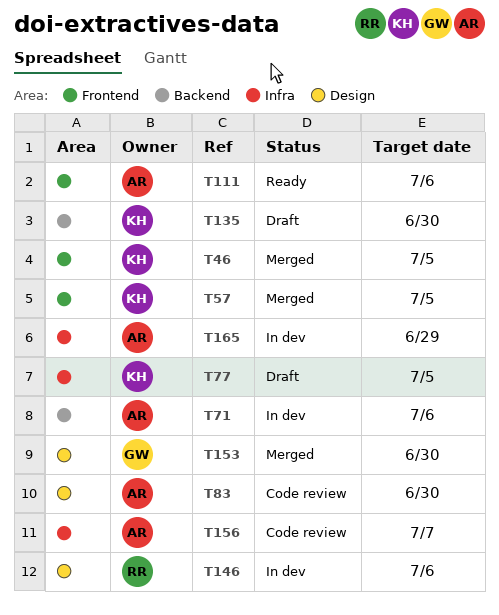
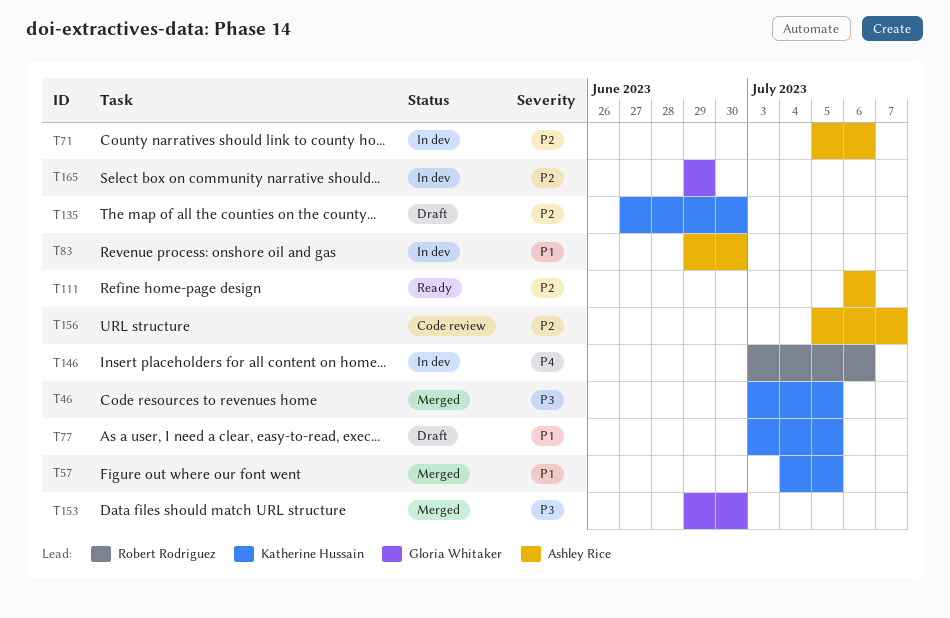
T83, status: Code review -> In dev
T165, owner: Ashley Rice -> Gloria Whitaker

